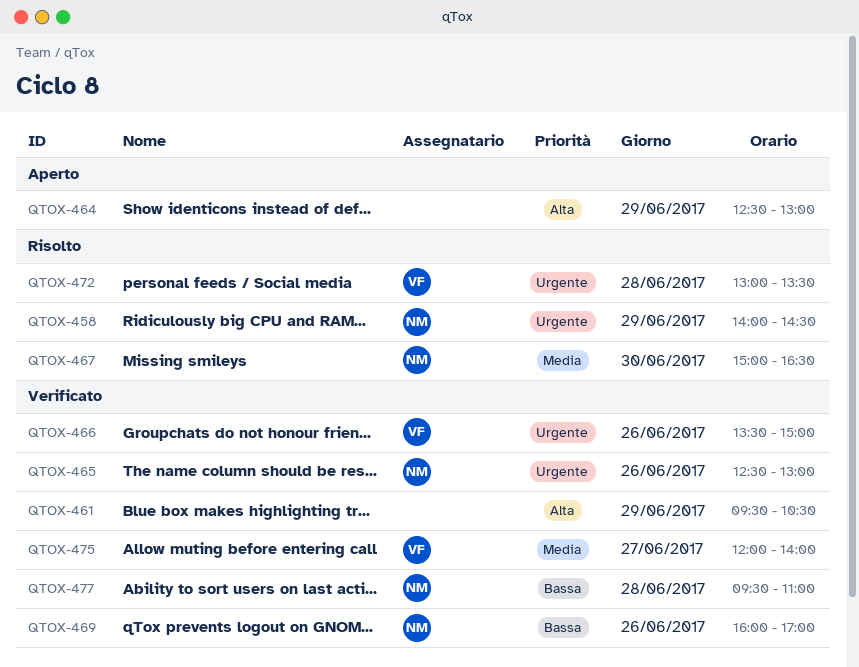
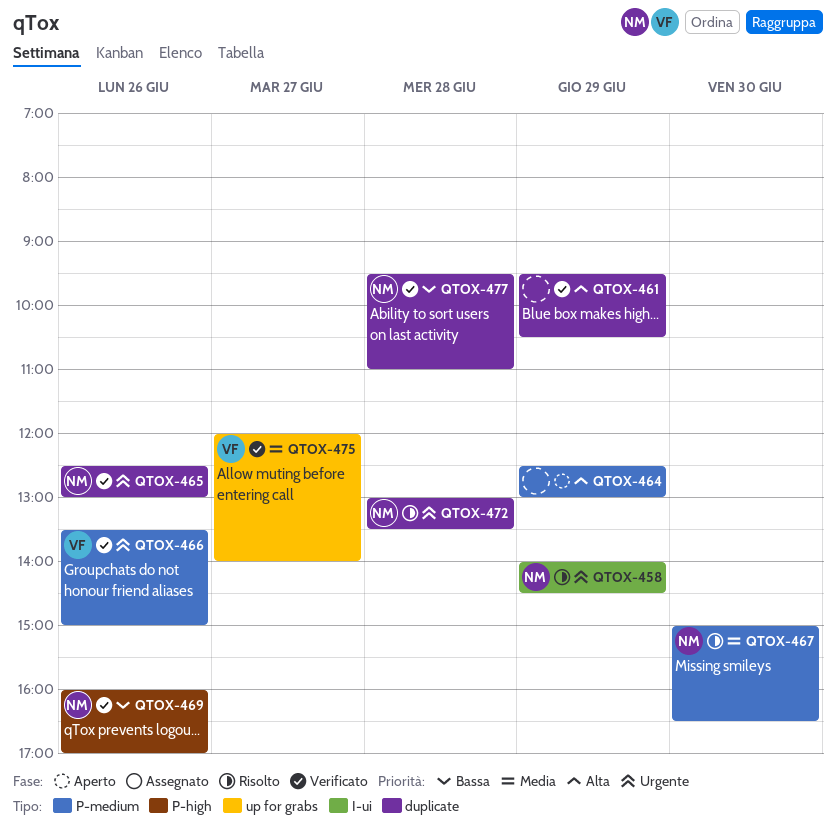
QTOX-472, owner: VF -> NM

